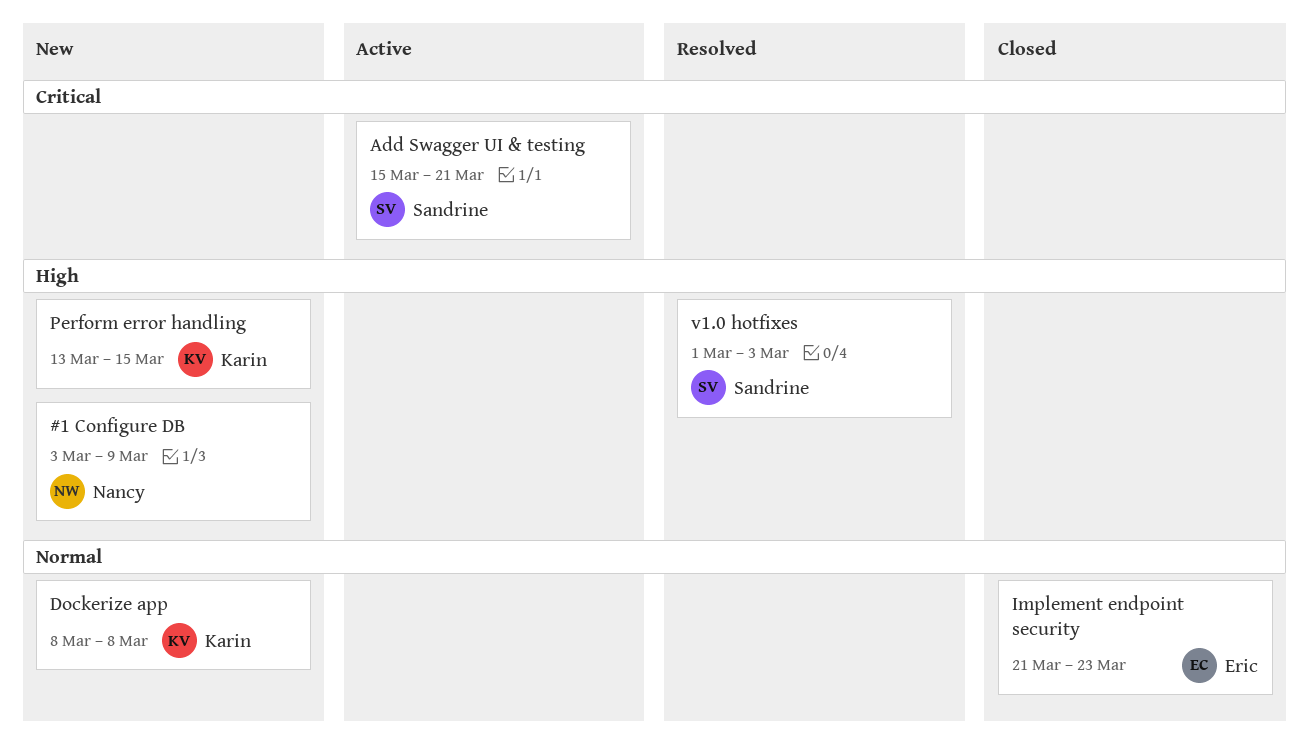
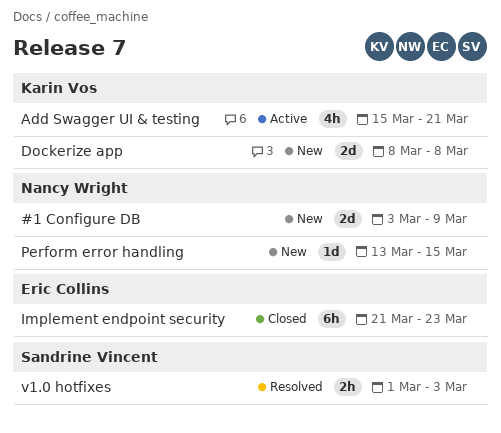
Add Swagger UI & testing, owner: Sandrine Vincent -> Karin Vos
Perform error handling, owner: Karin Vos -> Nancy Wright

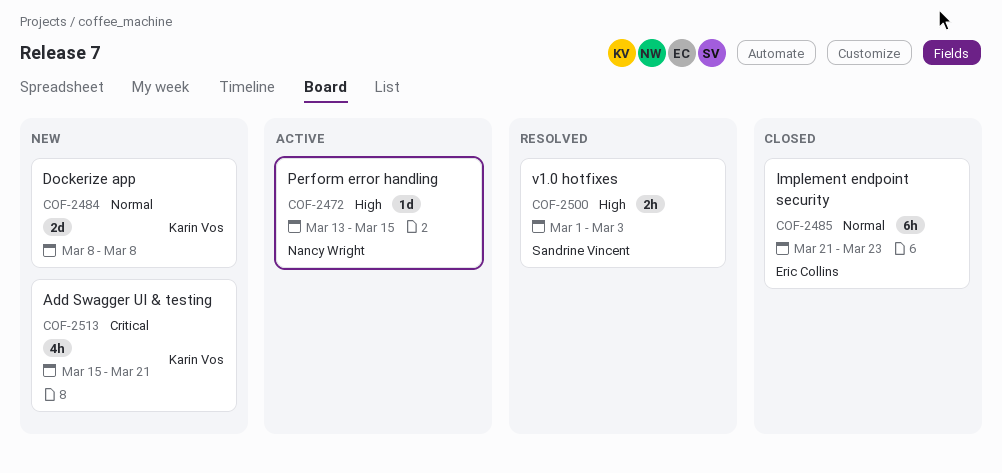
#1 Configure DB: present -> none
Add Swagger UI & testing, status: Active -> New
Perform error handling, status: New -> Active

